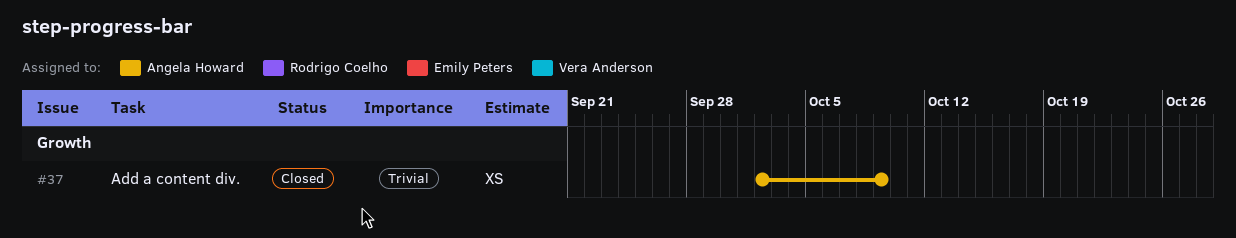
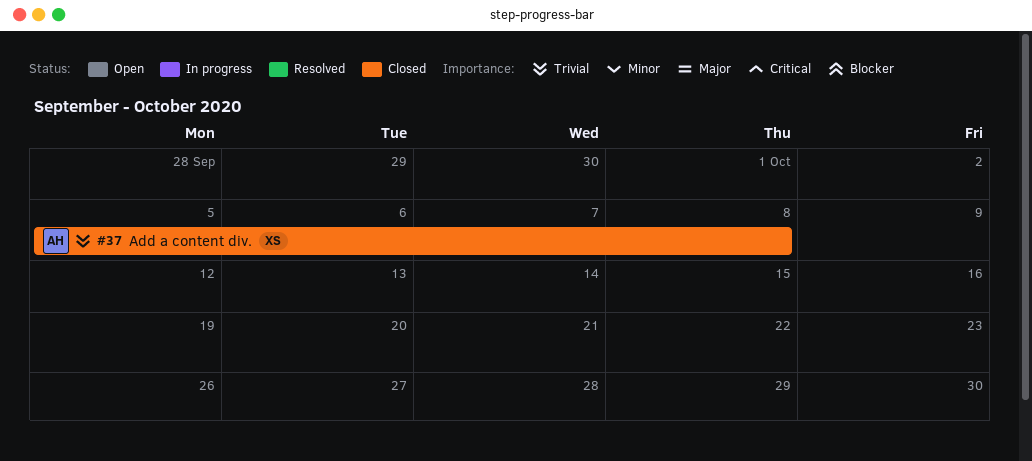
#37, start: Oct 2 -> Oct 5
#37, due: Oct 9 -> Oct 8

